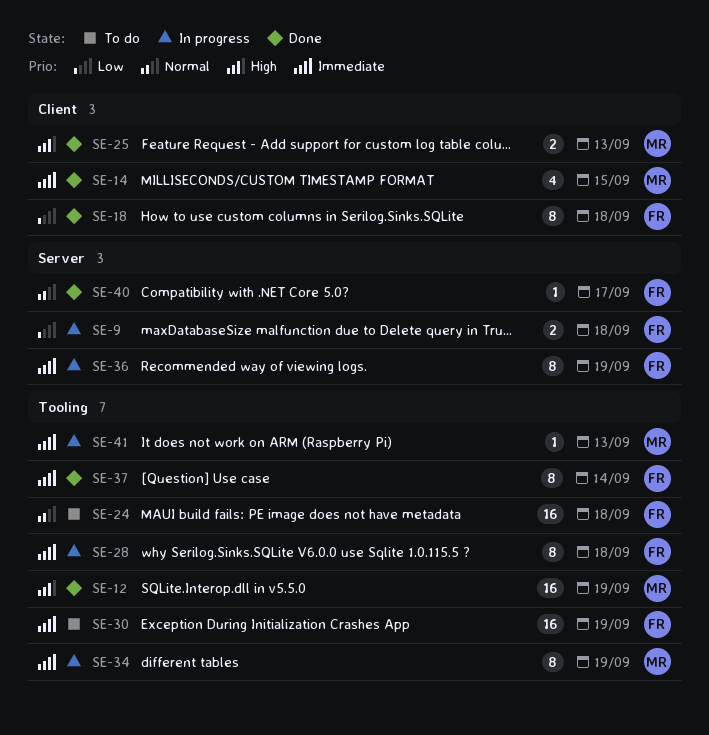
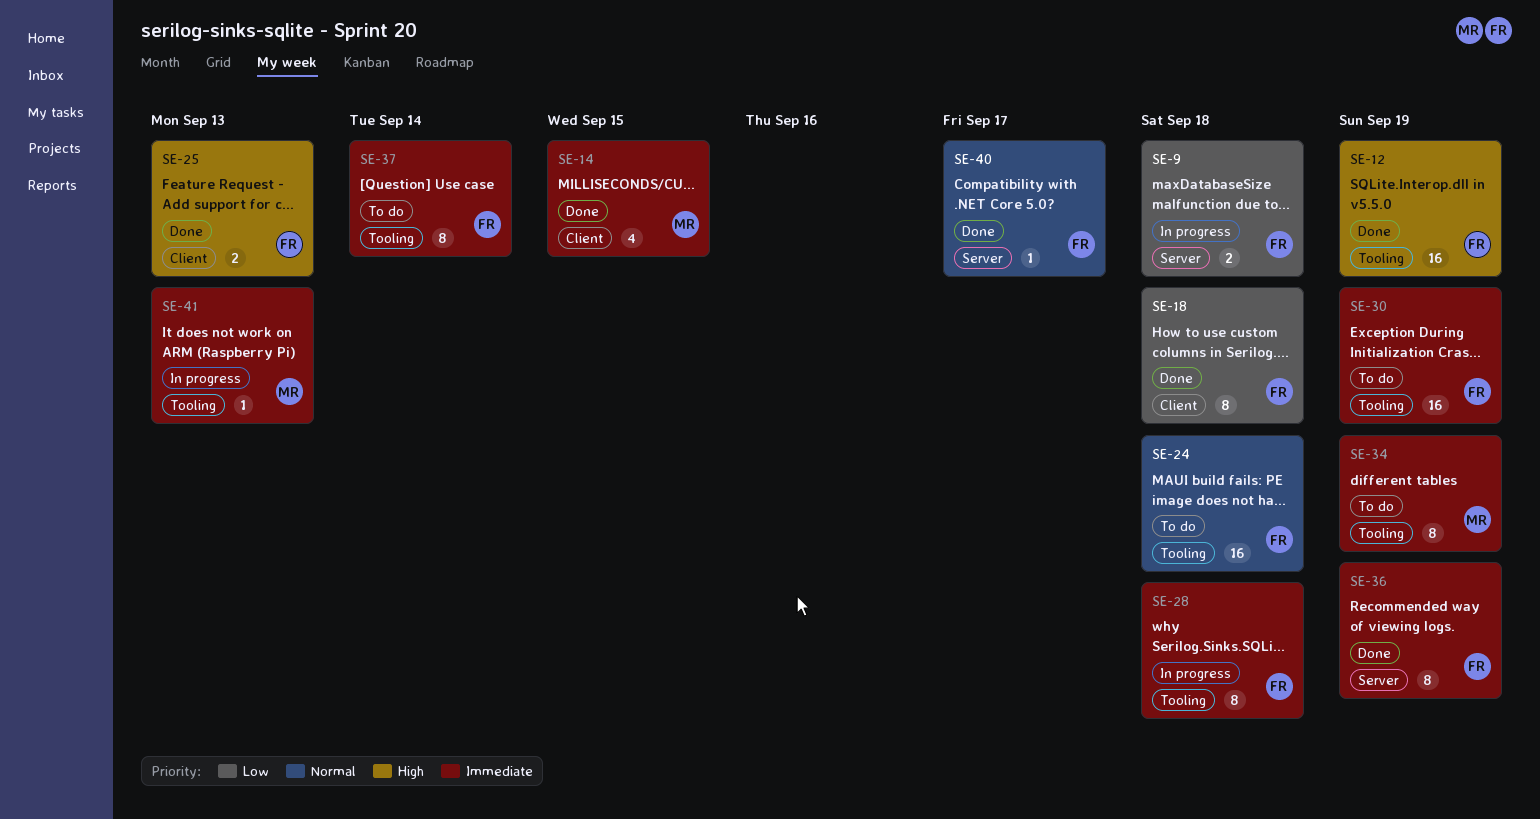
SE-12, owner: MR -> FR
SE-25, owner: MR -> FR
SE-34, status: In progress -> To do
SE-36, status: In progress -> Done
SE-37, status: Done -> To do

